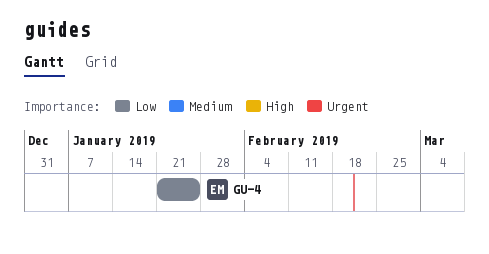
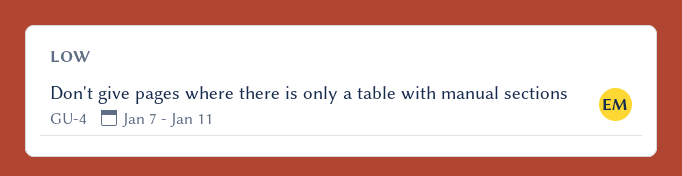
GU-4, start: Jan 21 -> Jan 7
GU-4, due: Jan 25 -> Jan 11

